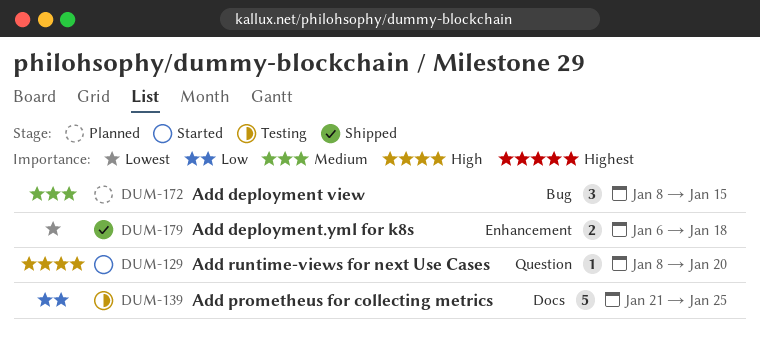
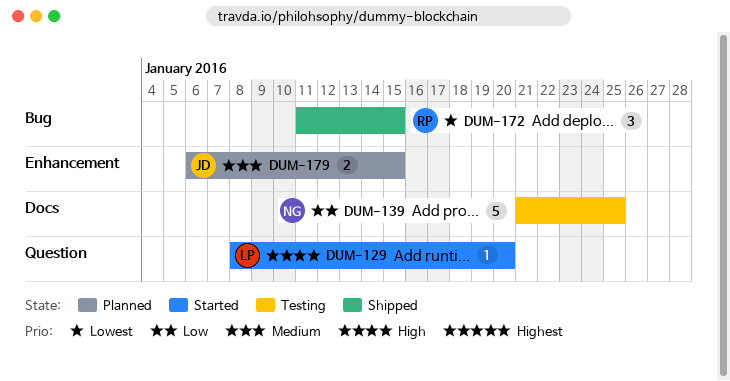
DUM-172, status: Planned -> Shipped
DUM-172, priority: Medium -> Lowest
DUM-172, start: Jan 8 -> Jan 11
DUM-179, status: Shipped -> Planned
DUM-179, priority: Lowest -> Medium
DUM-179, due: Jan 18 -> Jan 15

